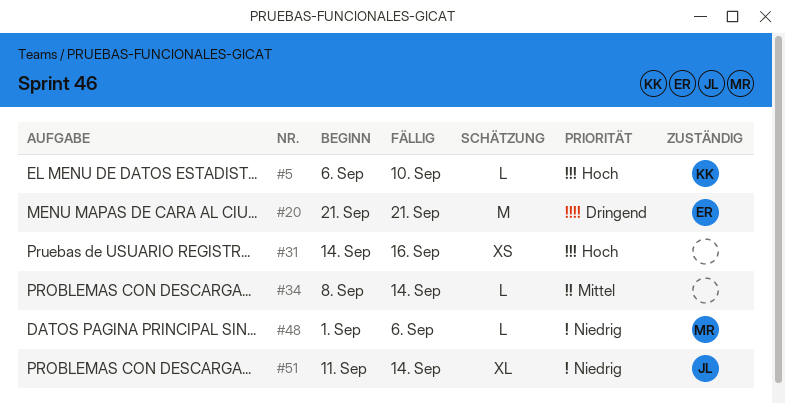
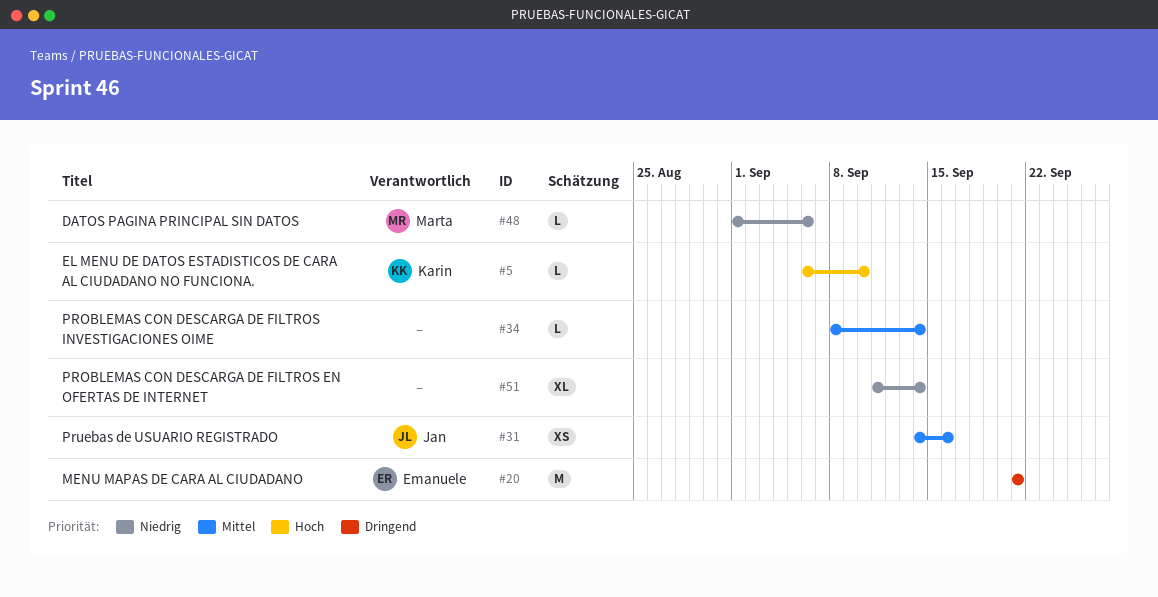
#31, owner: none -> Jan
#31, priority: Hoch -> Mittel
#51, owner: Jan -> none

